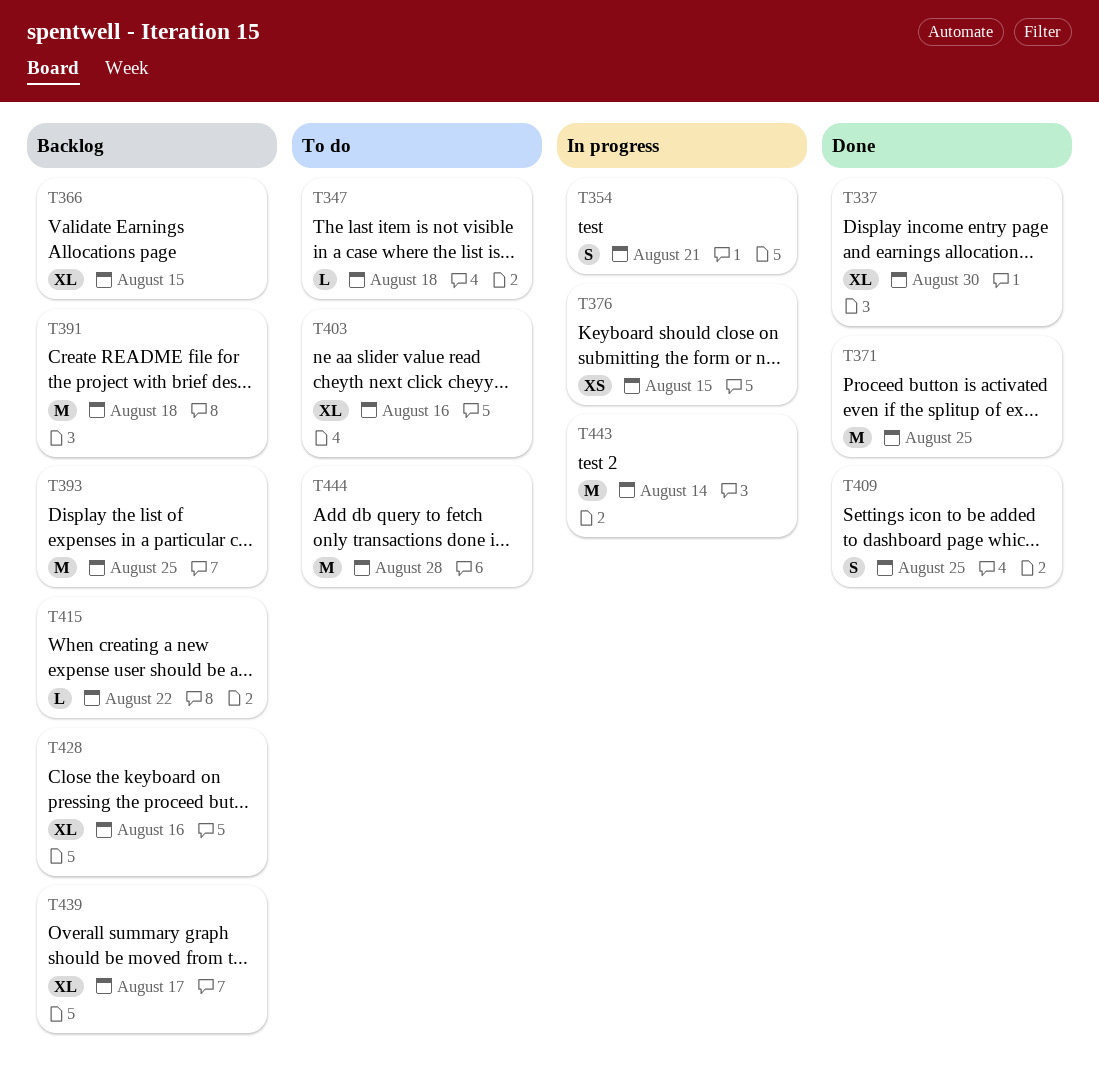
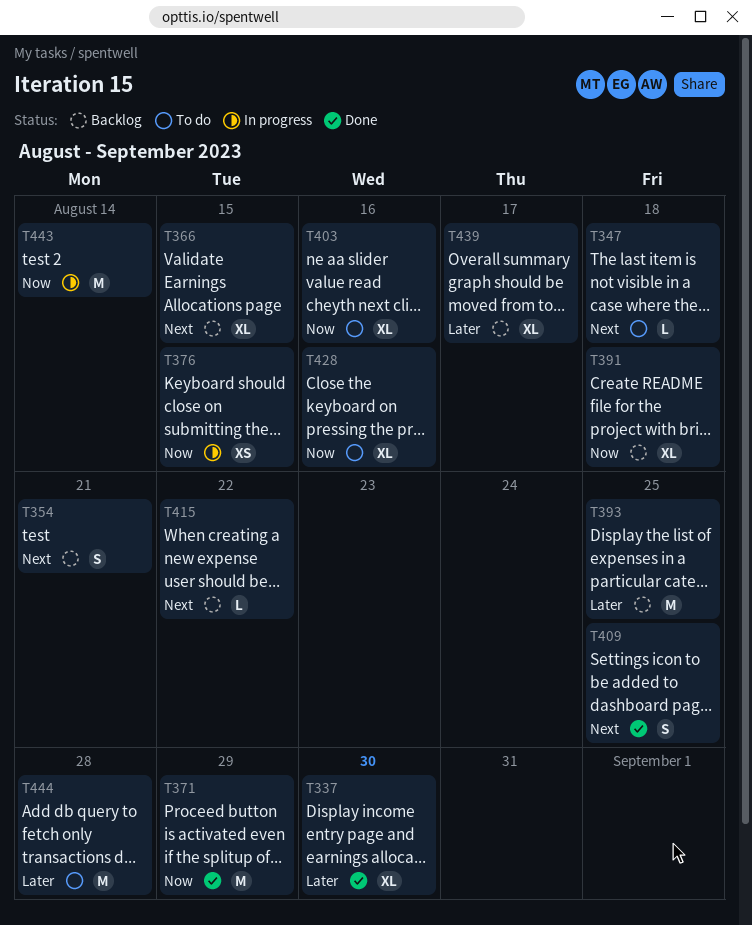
T354, status: In progress -> Backlog
T371, due: Aug 25 -> Aug 29
T391, estimate: M -> XL
T428, status: Backlog -> To do

